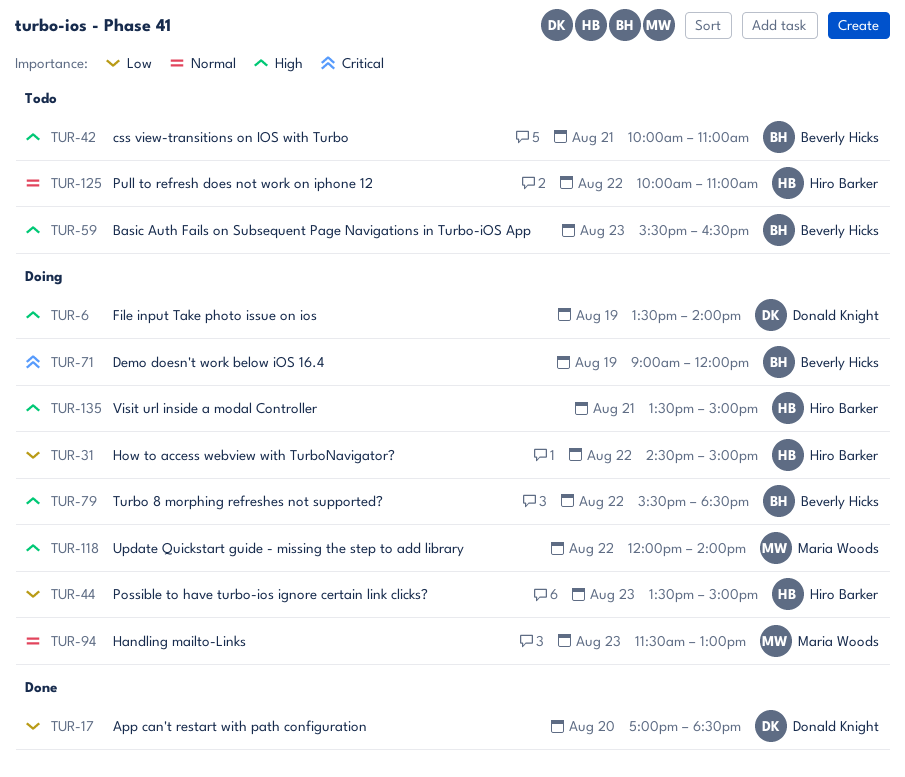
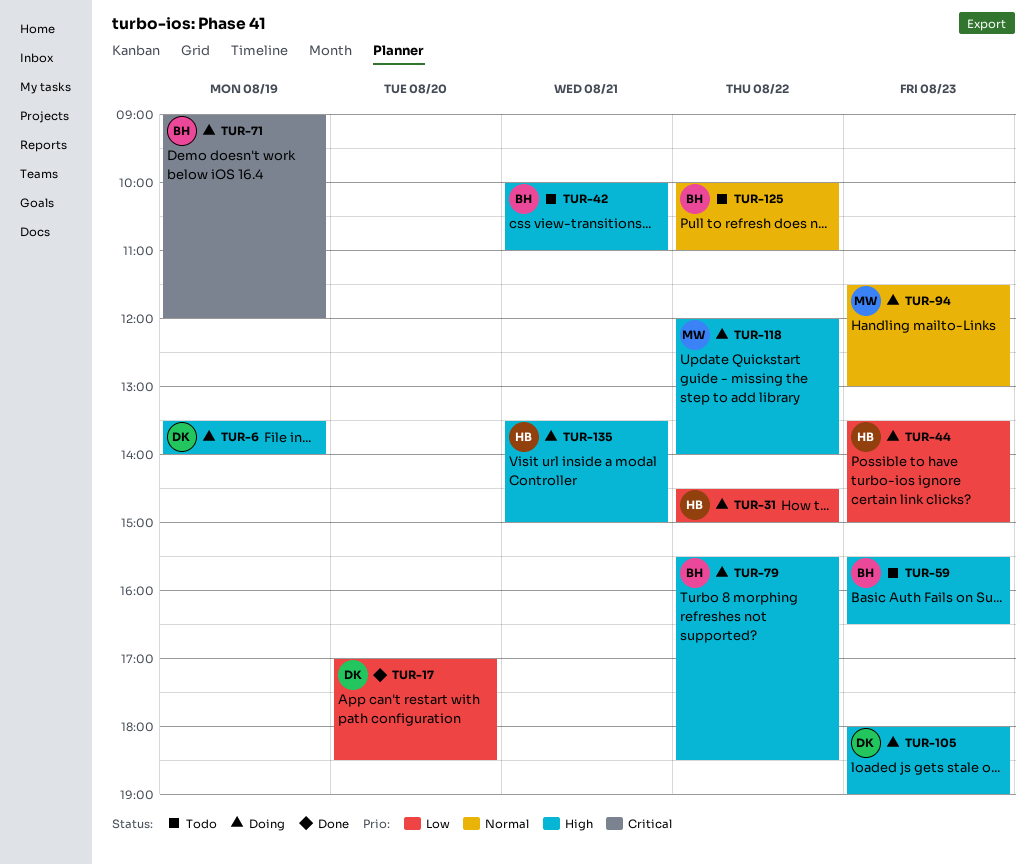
TUR-105: none -> present
TUR-125, owner: Hiro Barker -> Beverly Hicks

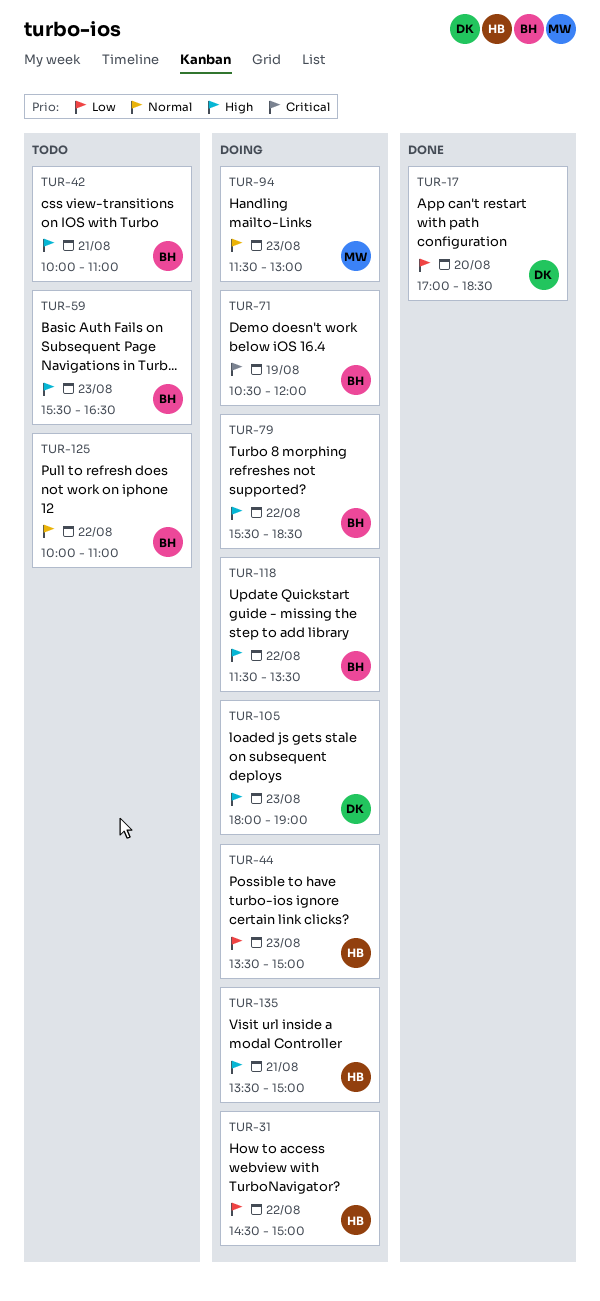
TUR-6: present -> none
TUR-71, begins: 09:00 -> 10:30
TUR-118, owner: MW -> BH
TUR-118, begins: 12:00 -> 11:30
TUR-118, ends: 14:00 -> 13:30

